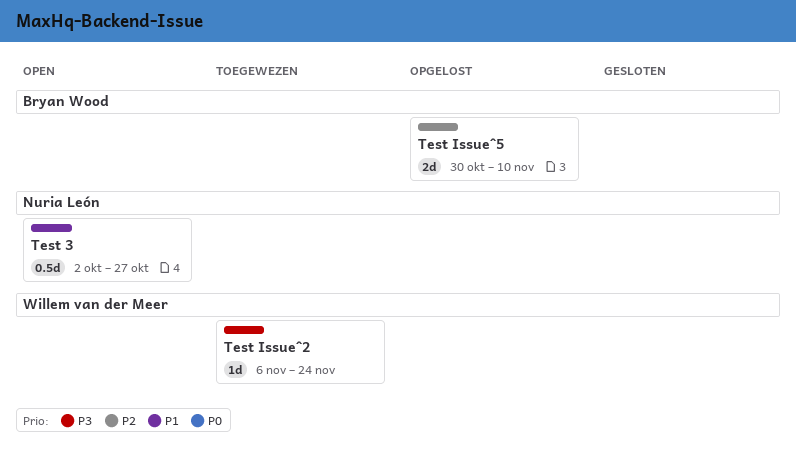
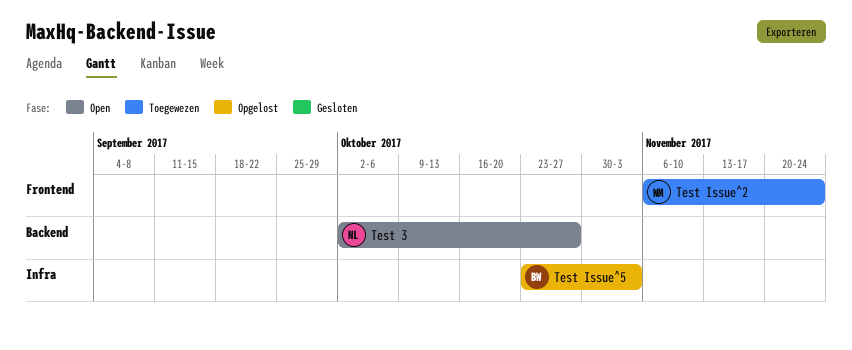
Test Issue^5, start: Oct 30 -> Oct 23
Test Issue^5, due: Nov 10 -> Nov 3

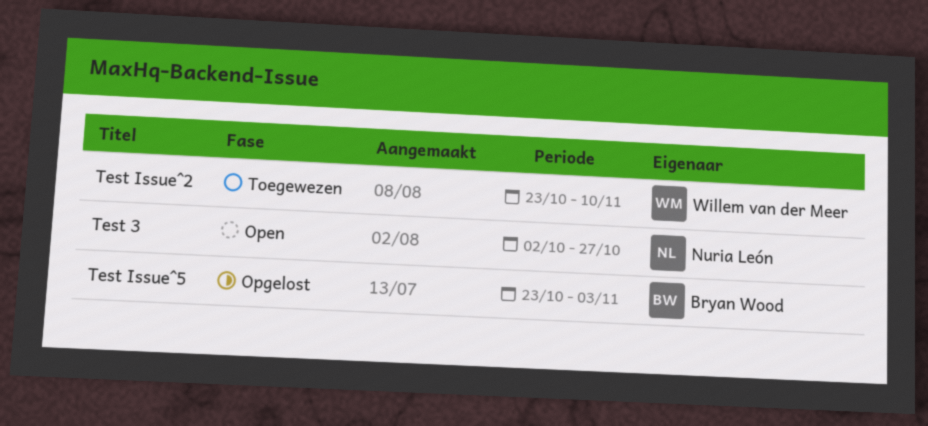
Test Issue^2, start: Nov 6 -> Oct 23
Test Issue^2, due: Nov 24 -> Nov 10

